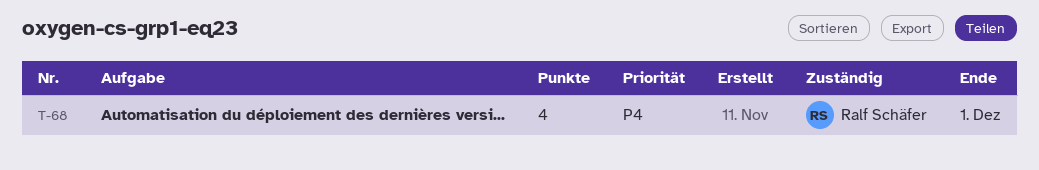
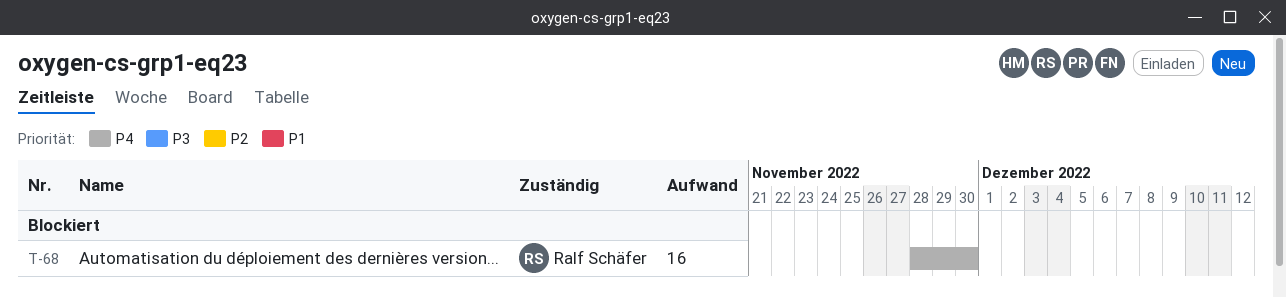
T-68, estimate: 4 -> 16
T-68, due: Dec 1 -> Nov 30

